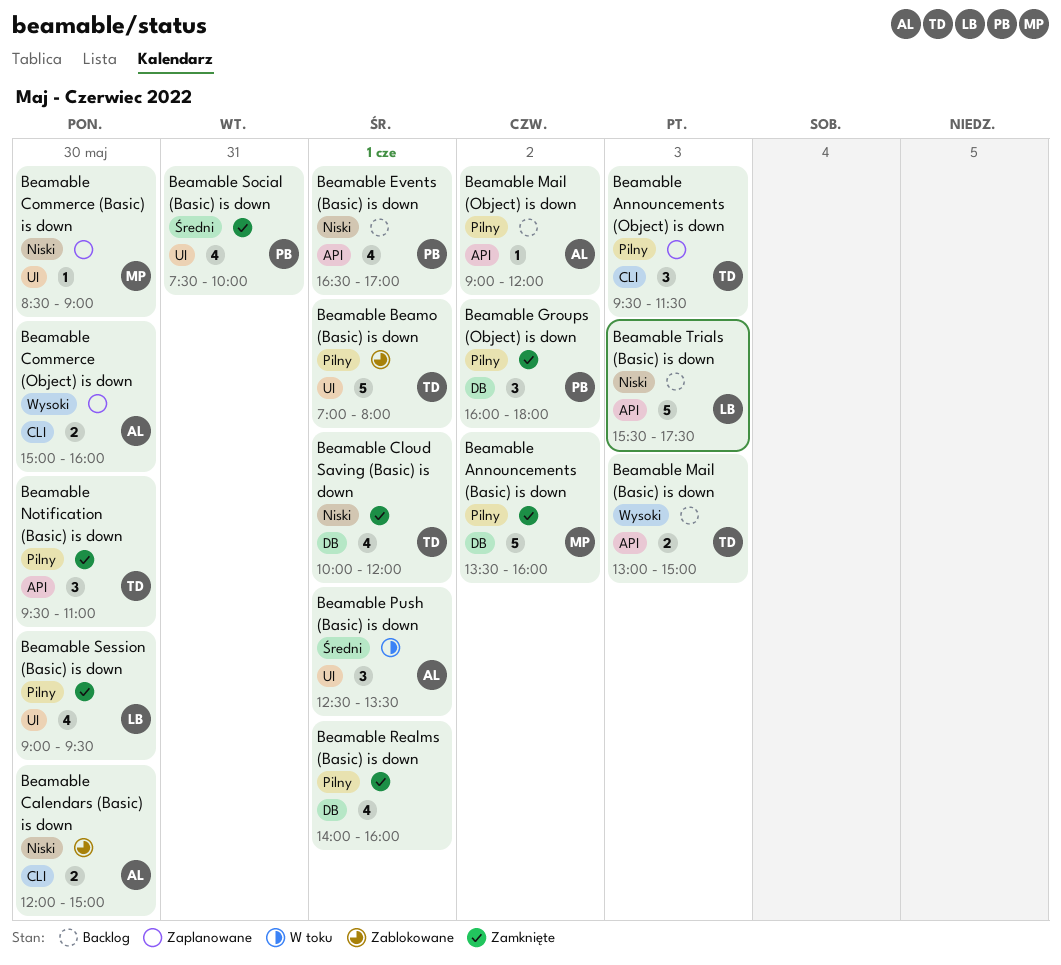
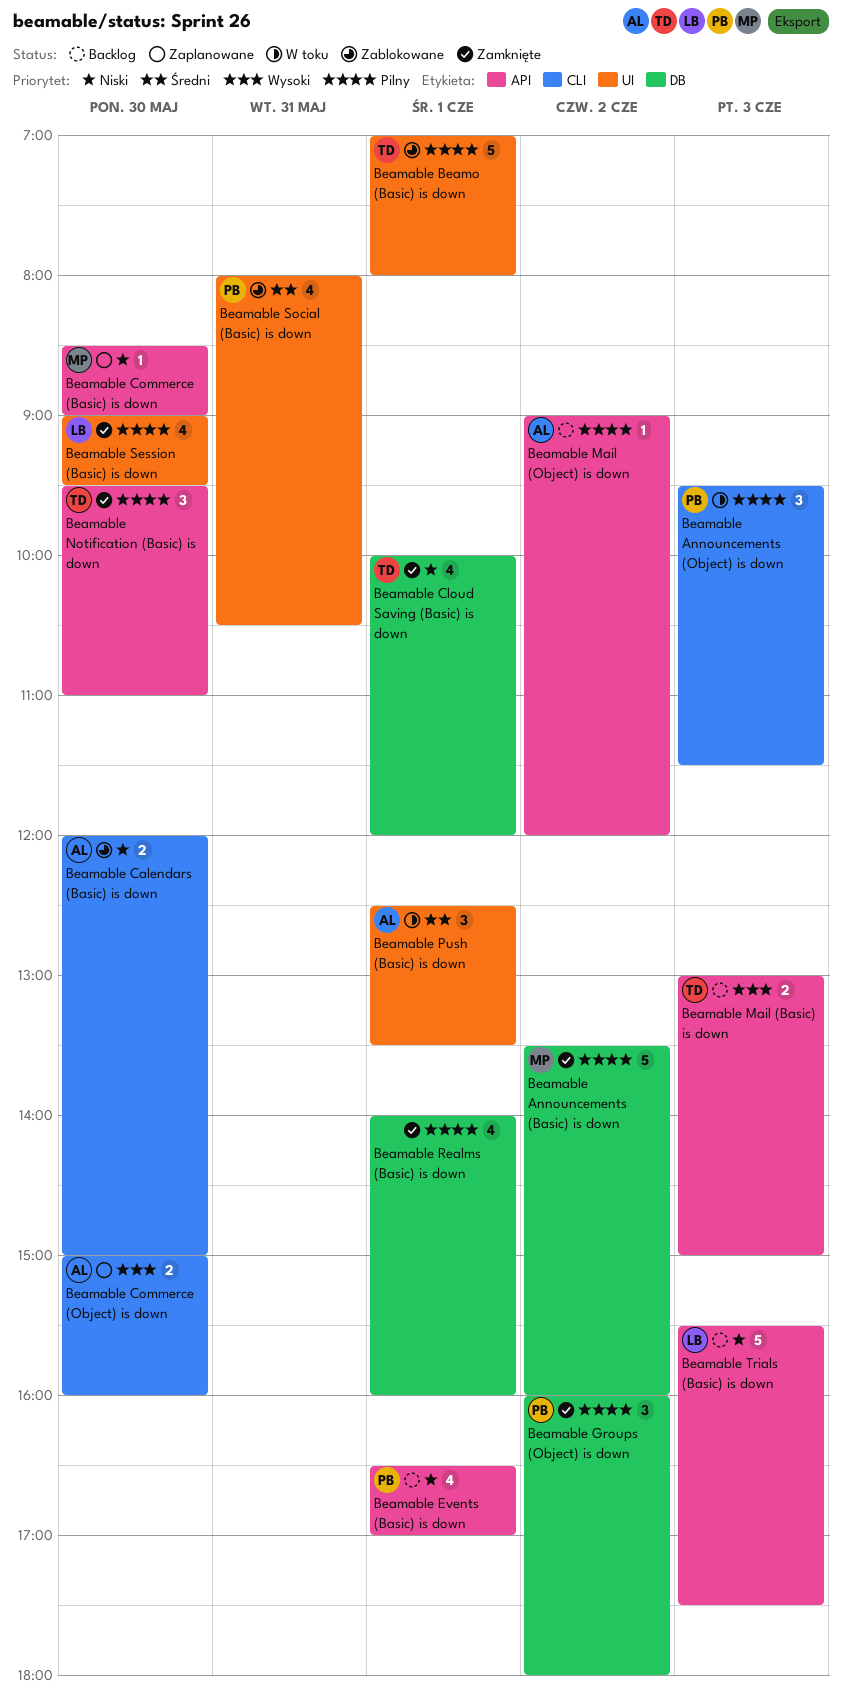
Beamable Announcements (Object) is down, status: Zaplanowane -> W toku
Beamable Announcements (Object) is down, owner: TD -> PB
Beamable Commerce (Basic) is down, label: UI -> API
Beamable Social (Basic) is down, status: Zamknięte -> Zablokowane
Beamable Social (Basic) is down, begins: 07:30 -> 08:00
Beamable Social (Basic) is down, ends: 10:00 -> 10:30

